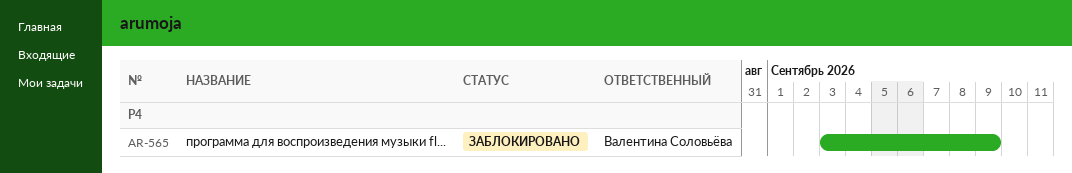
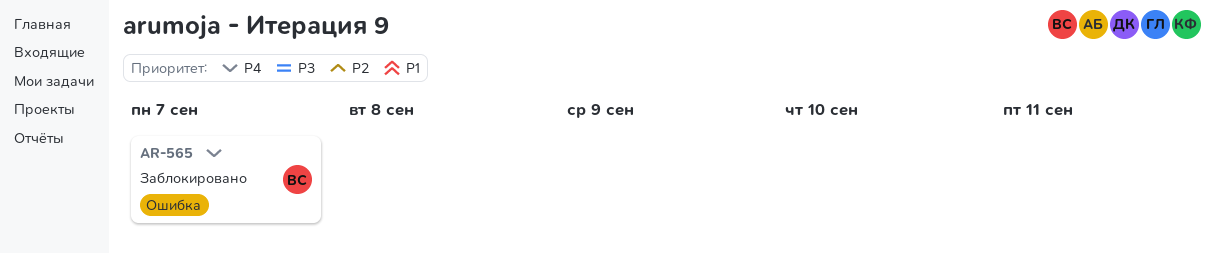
AR-565, due: Sep 9 -> Sep 7

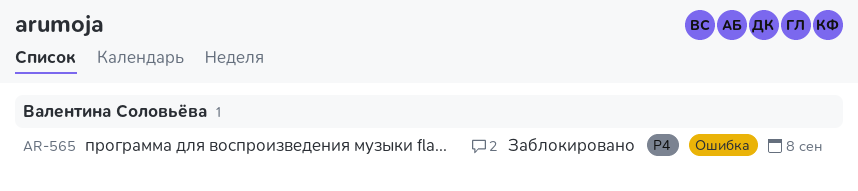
AR-565, due: Sep 7 -> Sep 8

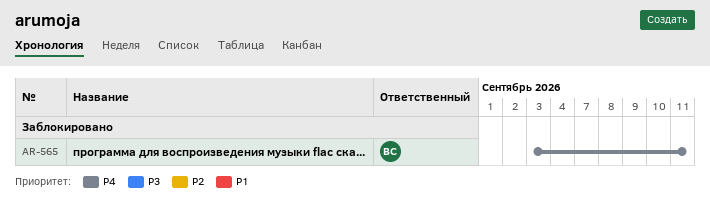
AR-565, due: Sep 8 -> Sep 11

